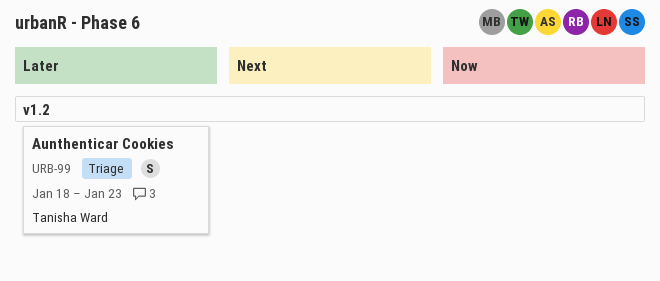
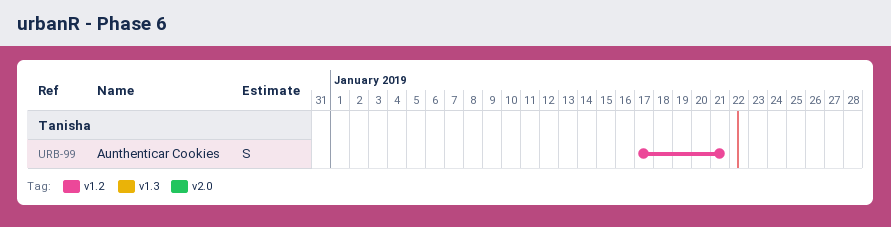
URB-99, start: Jan 18 -> Jan 17
URB-99, due: Jan 23 -> Jan 21

